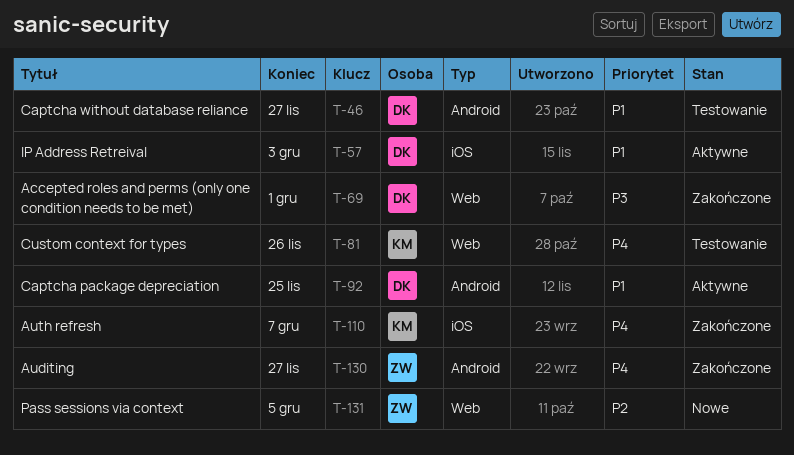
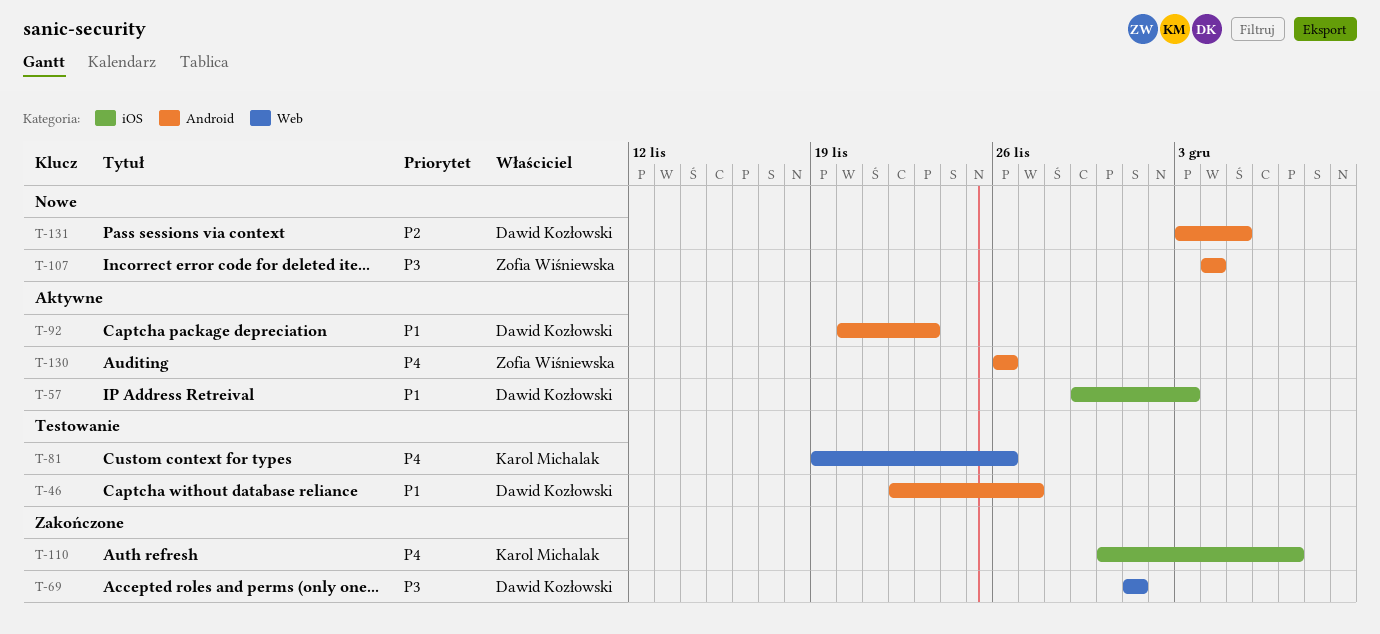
T-92, due: Nov 25 -> Nov 23
T-107: none -> present
T-130, status: Zakończone -> Aktywne
T-130, due: Nov 27 -> Nov 26
T-131, owner: Zofia Wiśniewska -> Dawid Kozłowski
T-131, label: Web -> Android

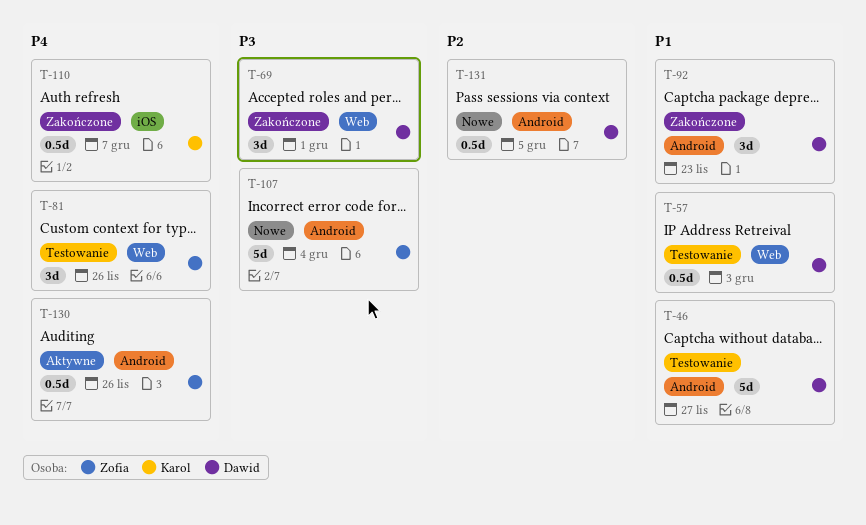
T-57, status: Aktywne -> Testowanie
T-57, label: iOS -> Web
T-81, owner: Karol Michalak -> Zofia Wiśniewska
T-92, status: Aktywne -> Zakończone

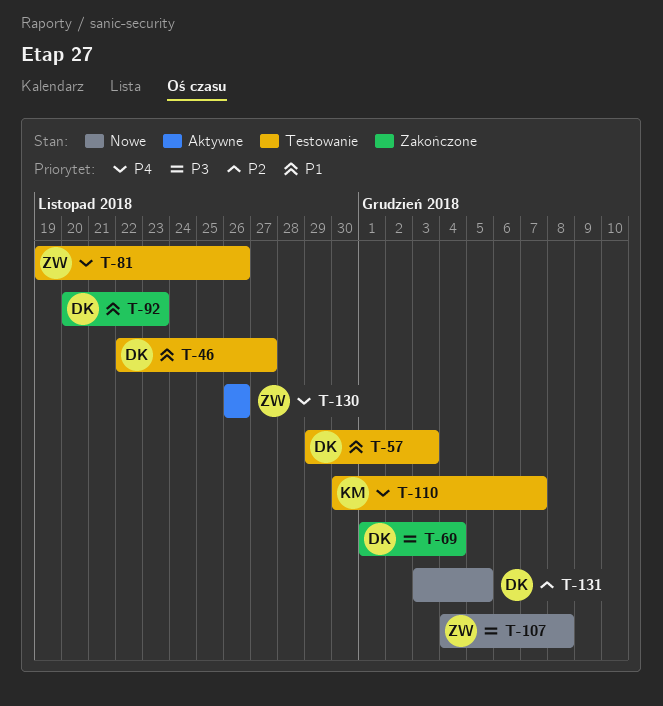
T-69, due: Dec 1 -> Dec 4
T-107, due: Dec 4 -> Dec 8
T-110, status: Zakończone -> Testowanie

